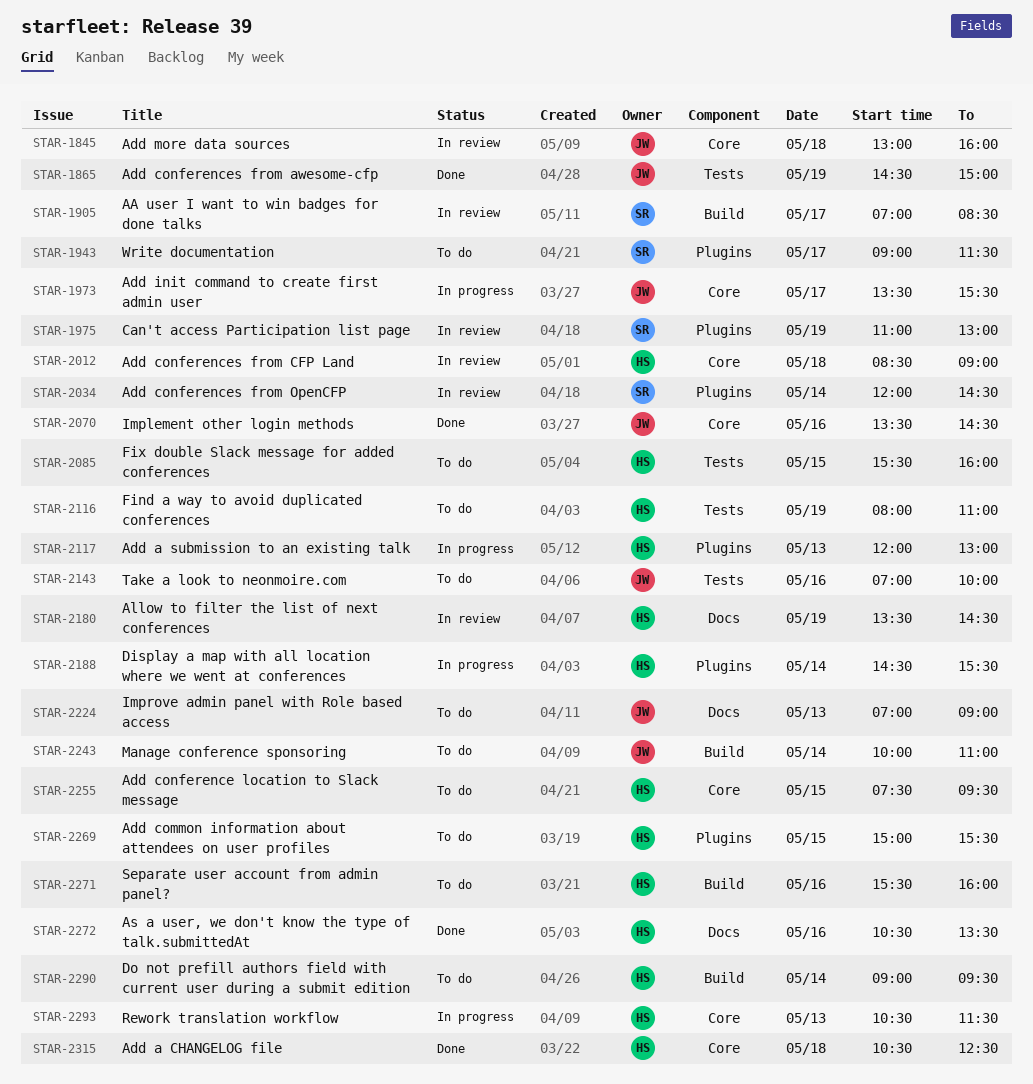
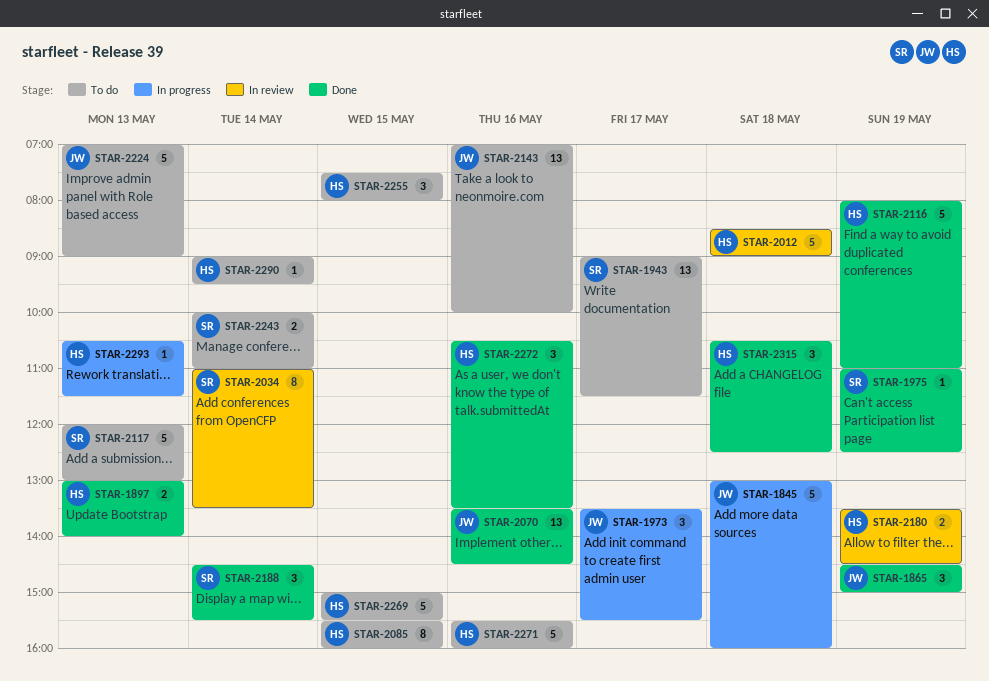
STAR-1845, status: In review -> In progress
STAR-1897: none -> present
STAR-1905: present -> none
STAR-1975, status: In review -> Done
STAR-1975, ends: 13:00 -> 12:30
STAR-2034, begins: 12:00 -> 11:00
STAR-2034, ends: 14:30 -> 13:30
STAR-2116, status: To do -> Done
STAR-2117, status: In progress -> To do
STAR-2117, owner: HS -> SR
STAR-2188, status: In progress -> Done
STAR-2188, owner: HS -> SR
STAR-2243, owner: JW -> SR
STAR-2255, ends: 09:30 -> 08:00

